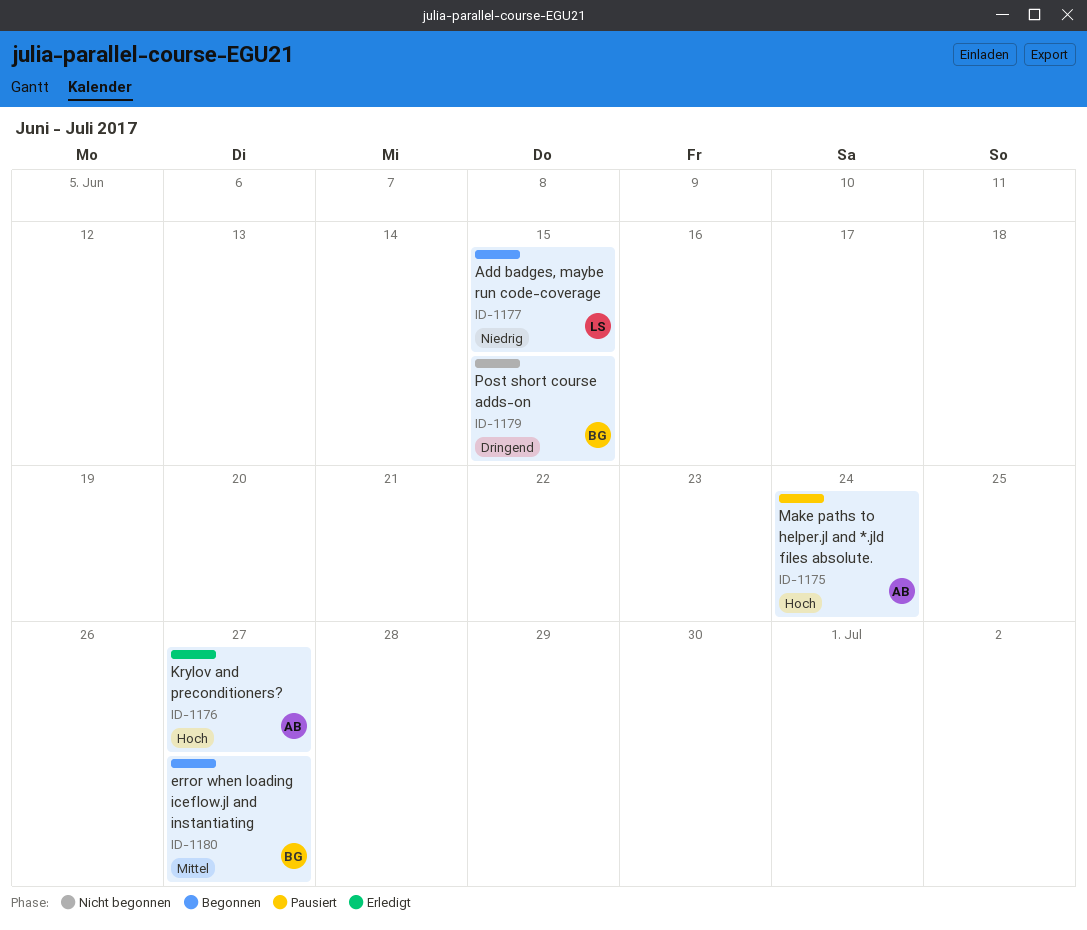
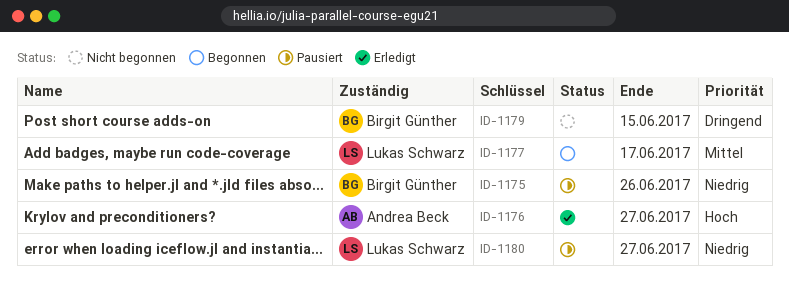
ID-1175, owner: Andrea Beck -> Birgit Günther
ID-1175, priority: Hoch -> Niedrig
ID-1175, due: Jun 24 -> Jun 26
ID-1177, priority: Niedrig -> Mittel
ID-1177, due: Jun 15 -> Jun 17
ID-1180, status: Begonnen -> Pausiert
ID-1180, owner: Birgit Günther -> Lukas Schwarz
ID-1180, priority: Mittel -> Niedrig

